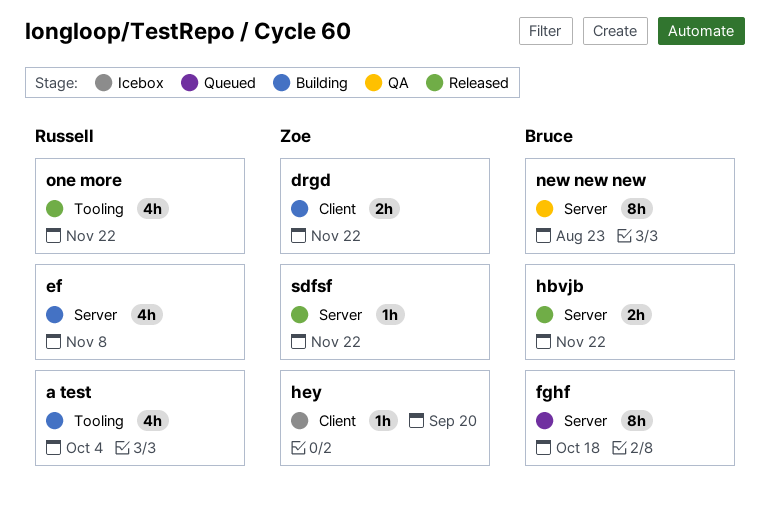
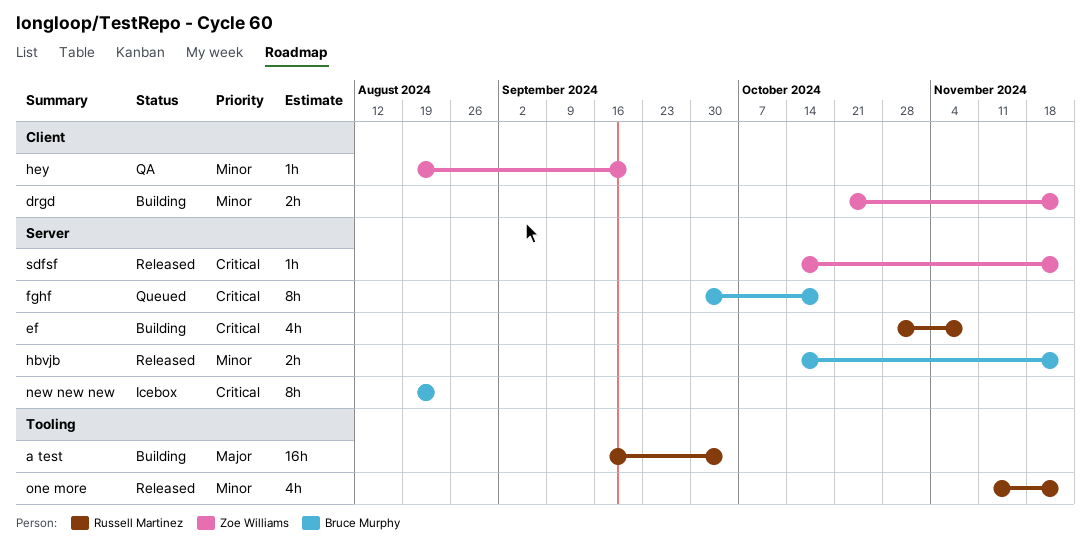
a test, estimate: 4h -> 16h
hey, status: Icebox -> QA
new new new, status: QA -> Icebox

